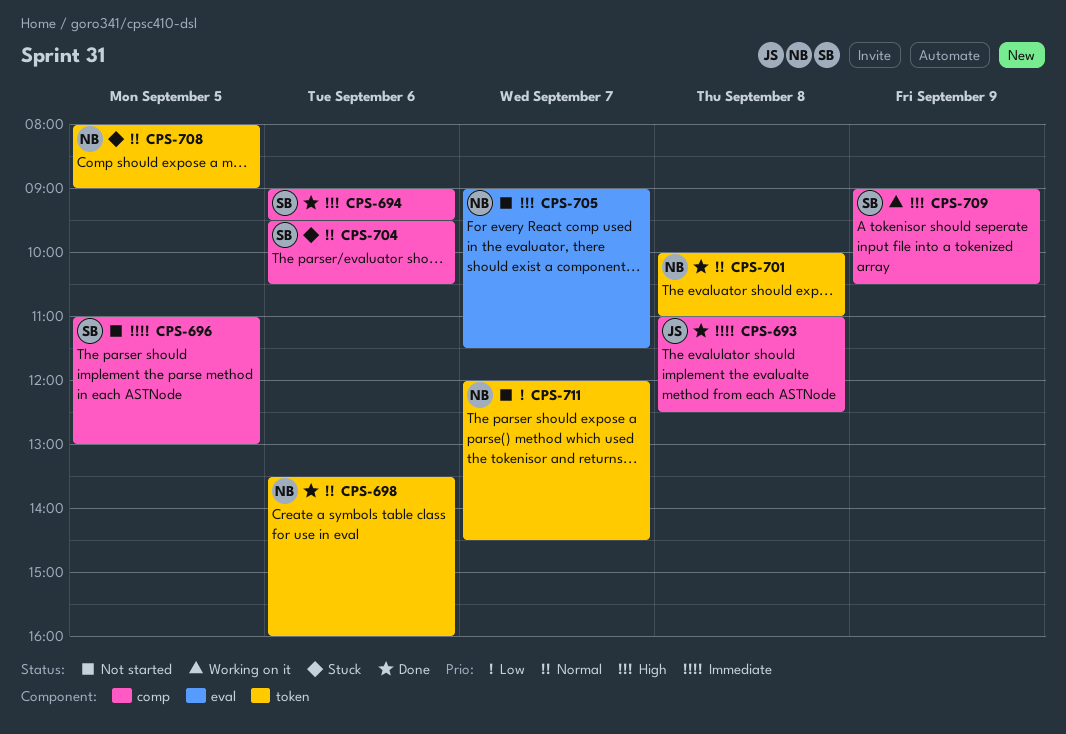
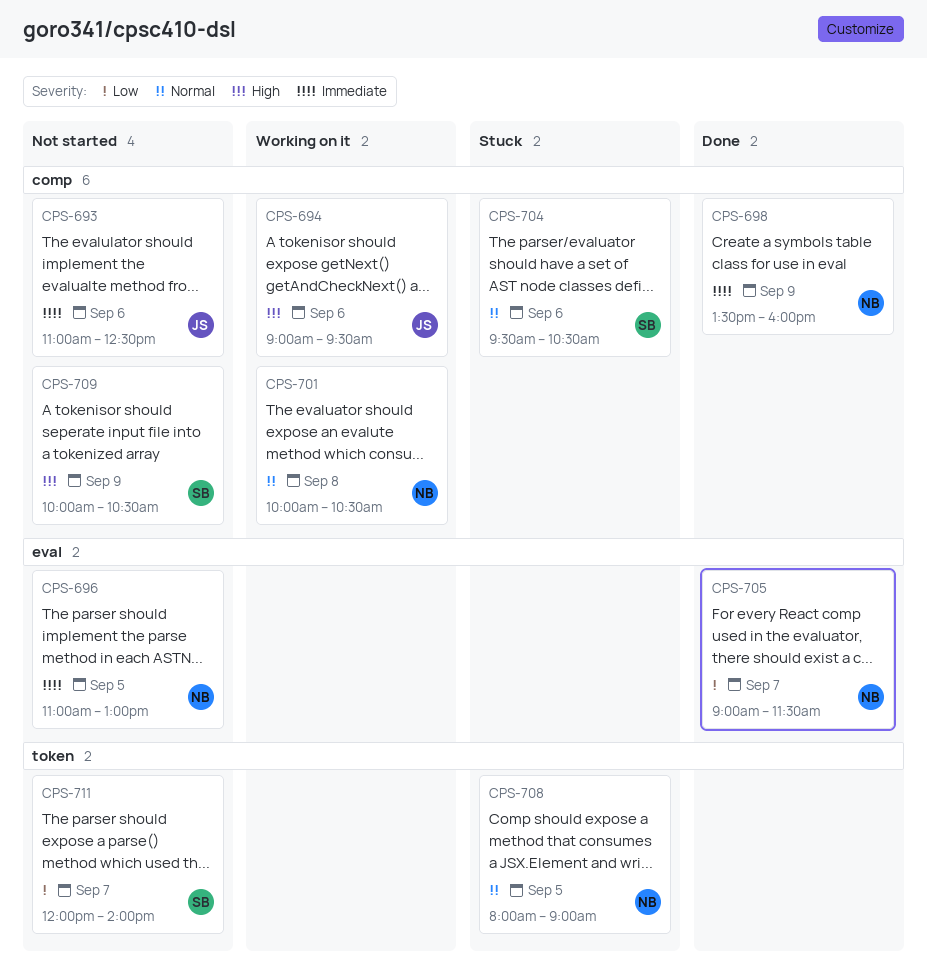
CPS-693, status: Done -> Not started
CPS-693, day: Sep 8 -> Sep 6
CPS-694, status: Done -> Working on it
CPS-694, owner: SB -> JS
CPS-696, owner: SB -> NB
CPS-696, label: comp -> eval
CPS-698, priority: Normal -> Immediate
CPS-698, label: token -> comp
CPS-698, day: Sep 6 -> Sep 9
CPS-701, status: Done -> Working on it
CPS-701, label: token -> comp
CPS-701, ends: 11:00 -> 10:30
CPS-705, status: Not started -> Done
CPS-705, priority: High -> Low
CPS-709, status: Working on it -> Not started
CPS-709, begins: 09:00 -> 10:00
CPS-711, owner: NB -> SB
CPS-711, ends: 14:30 -> 14:00

